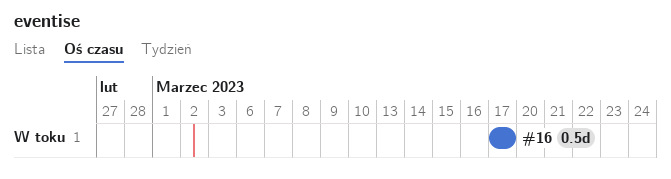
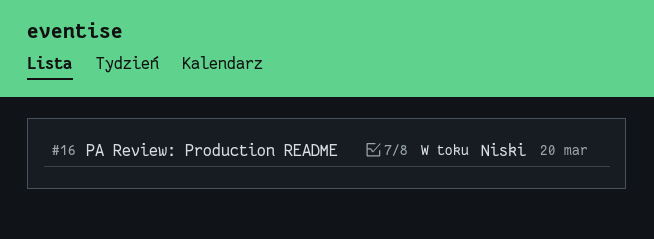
#16, due: Mar 17 -> Mar 20

